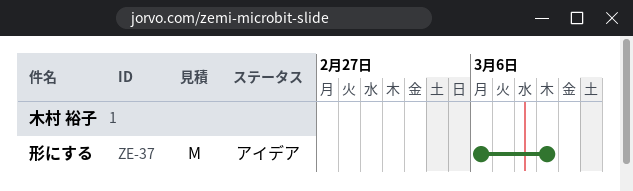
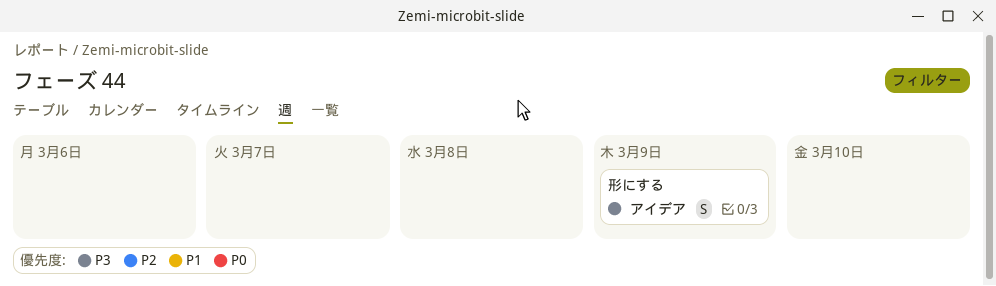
形にする, estimate: M -> S

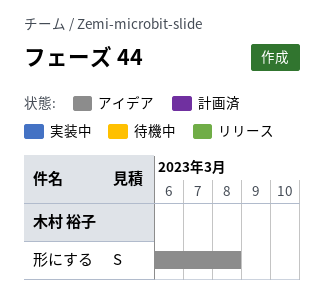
形にする, due: Mar 9 -> Mar 8

